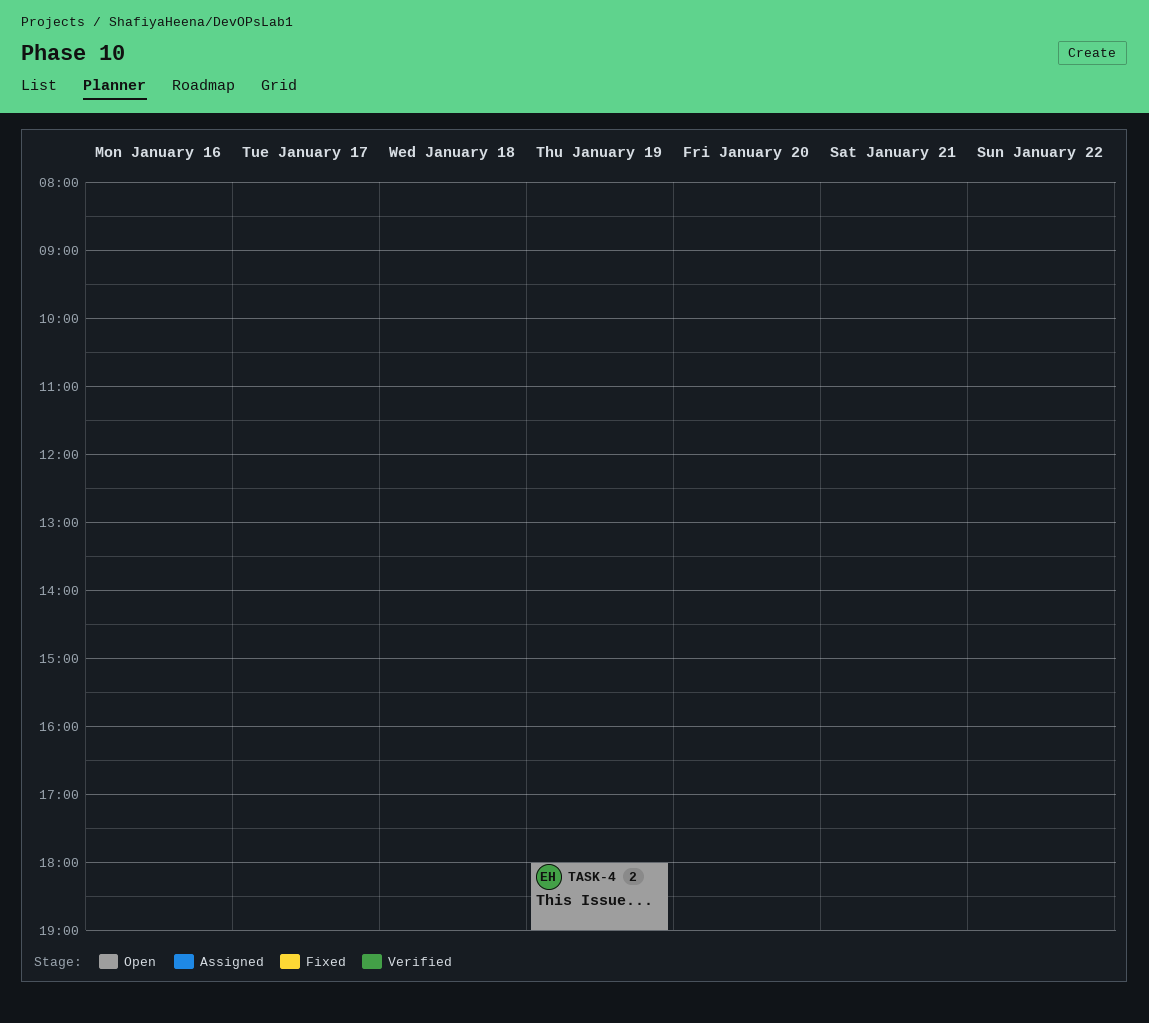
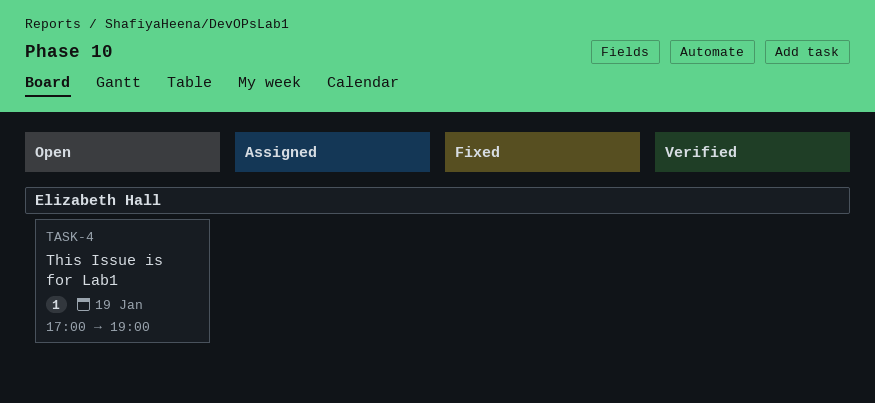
TASK-4, estimate: 2 -> 1
TASK-4, begins: 18:00 -> 17:00

